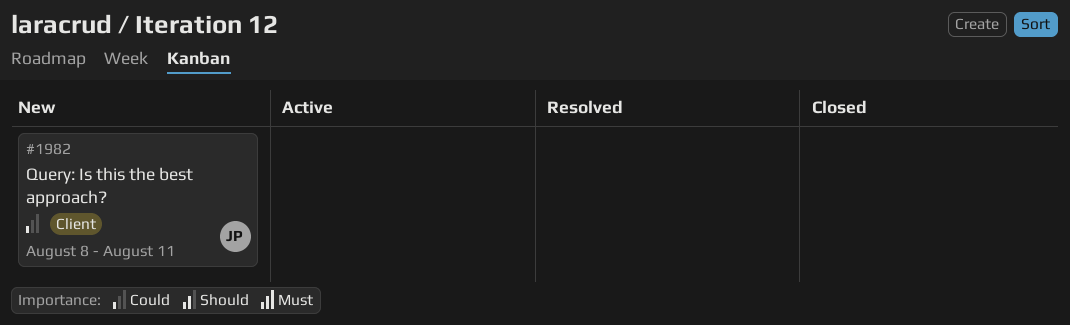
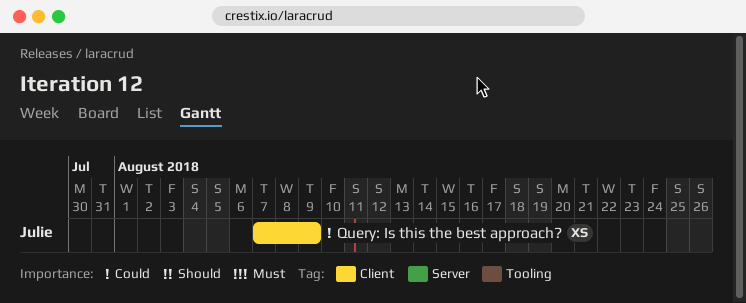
Query: Is this the best approach?, start: Aug 8 -> Aug 7
Query: Is this the best approach?, due: Aug 11 -> Aug 9

